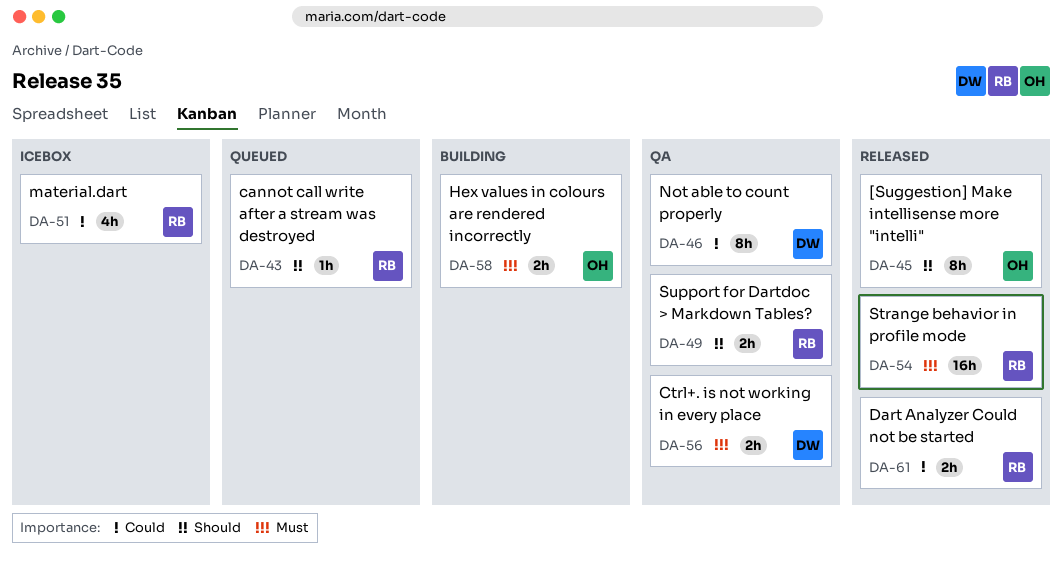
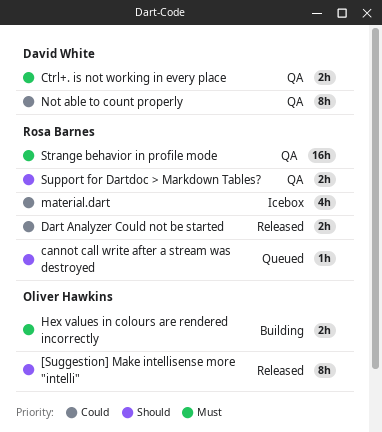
Strange behavior in profile mode, status: Released -> QA

